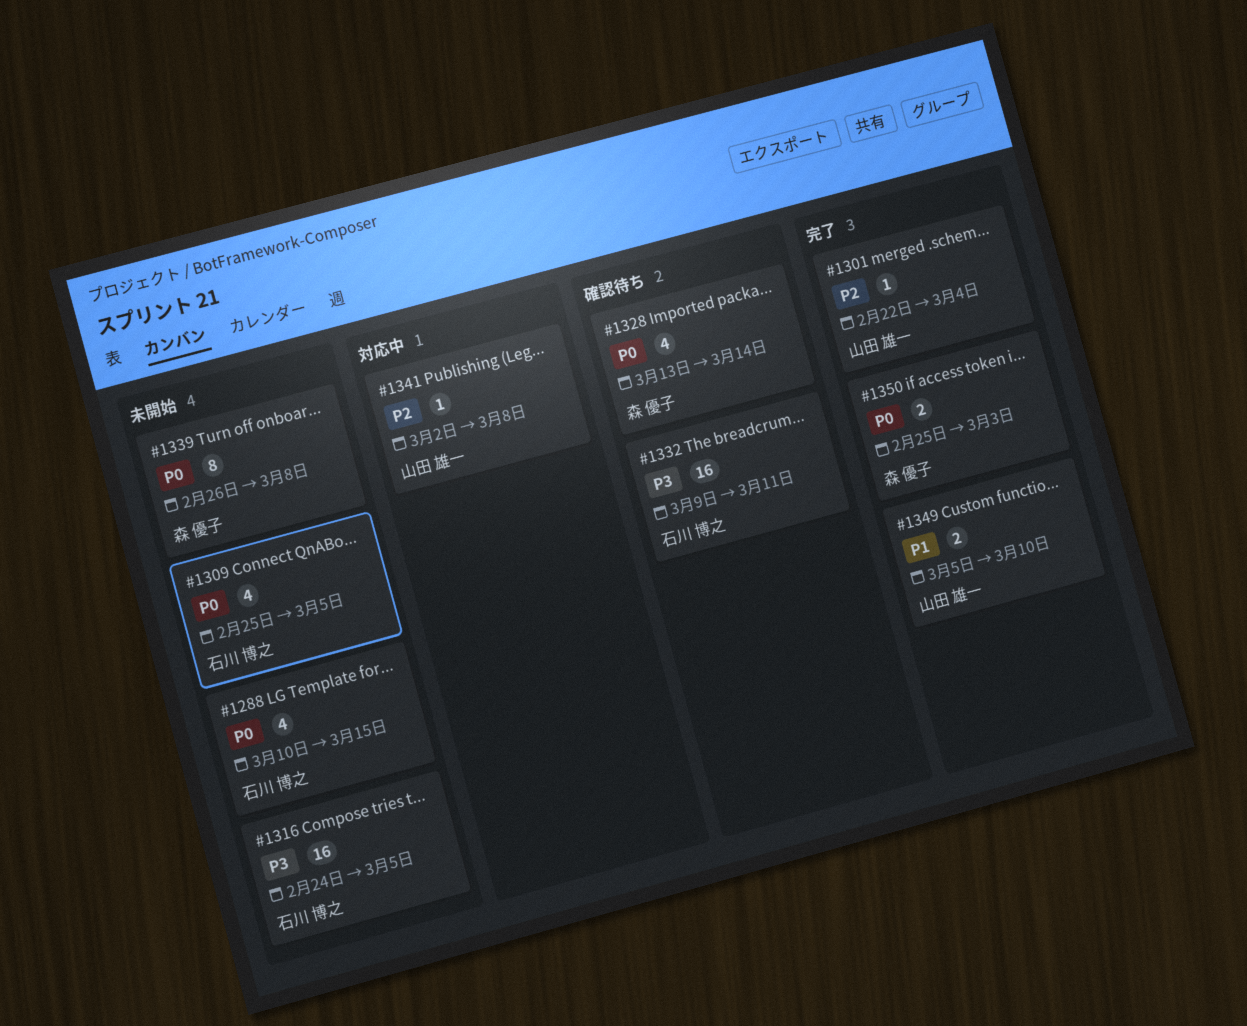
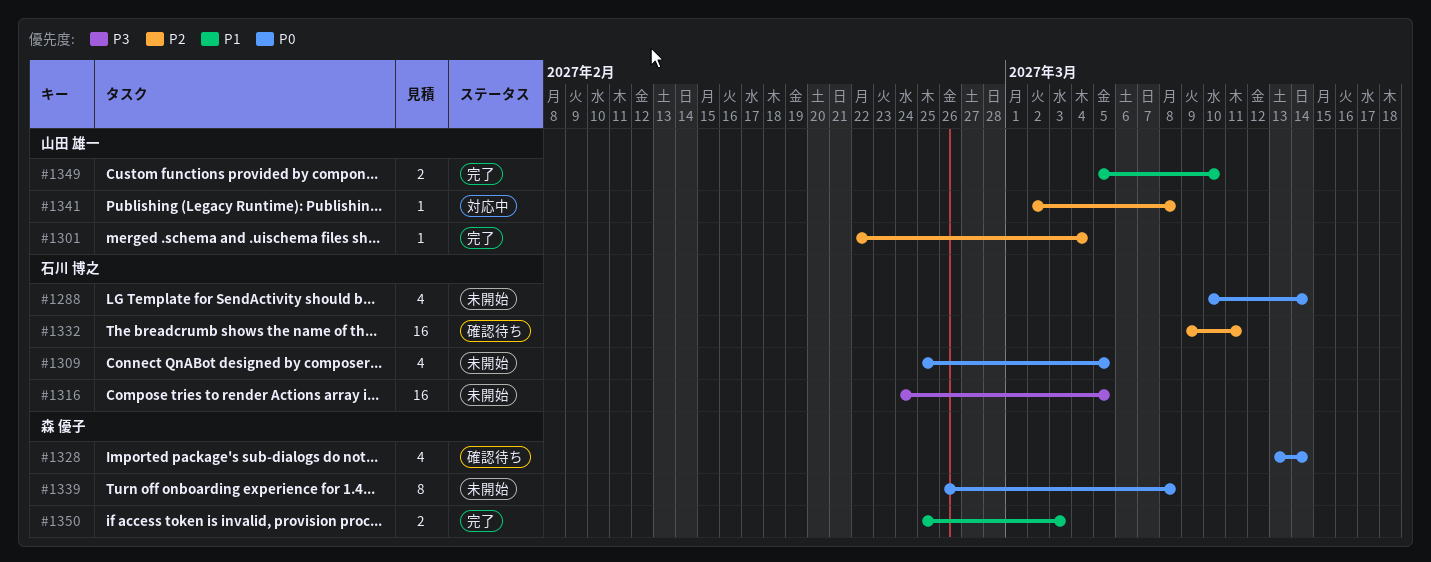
#1288, due: Mar 15 -> Mar 14
#1332, priority: P3 -> P2
#1350, priority: P0 -> P1

